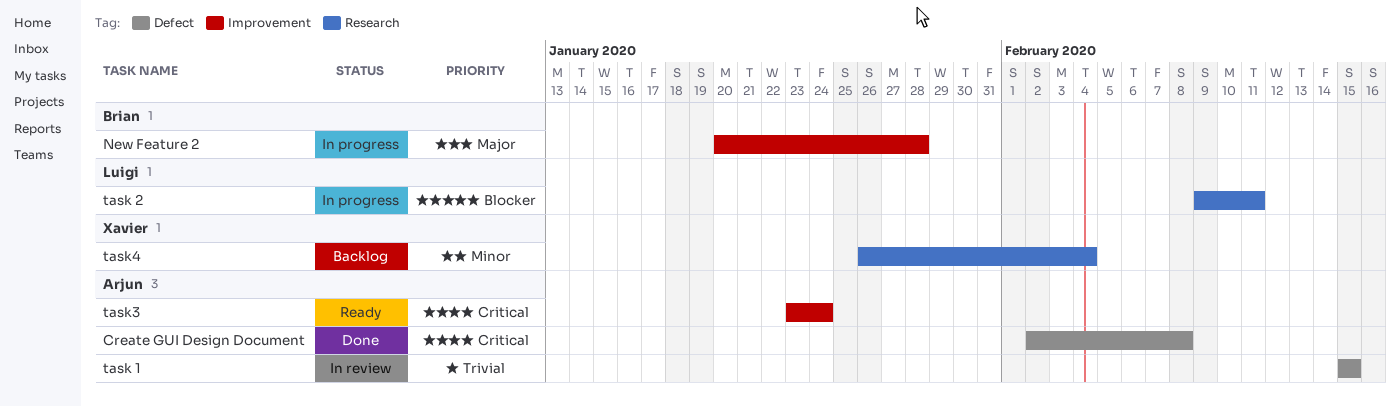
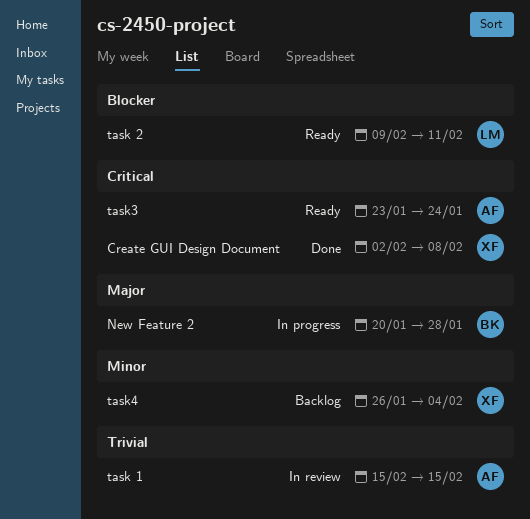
Create GUI Design Document, owner: Arjun -> Xavier
task 2, status: In progress -> Ready

